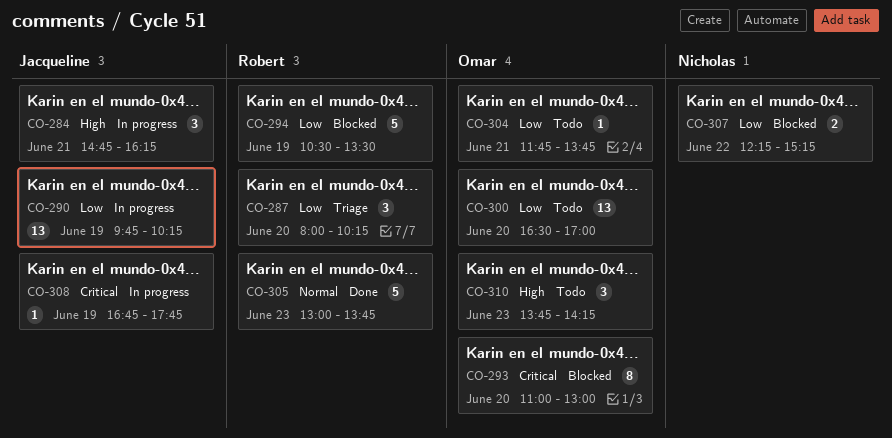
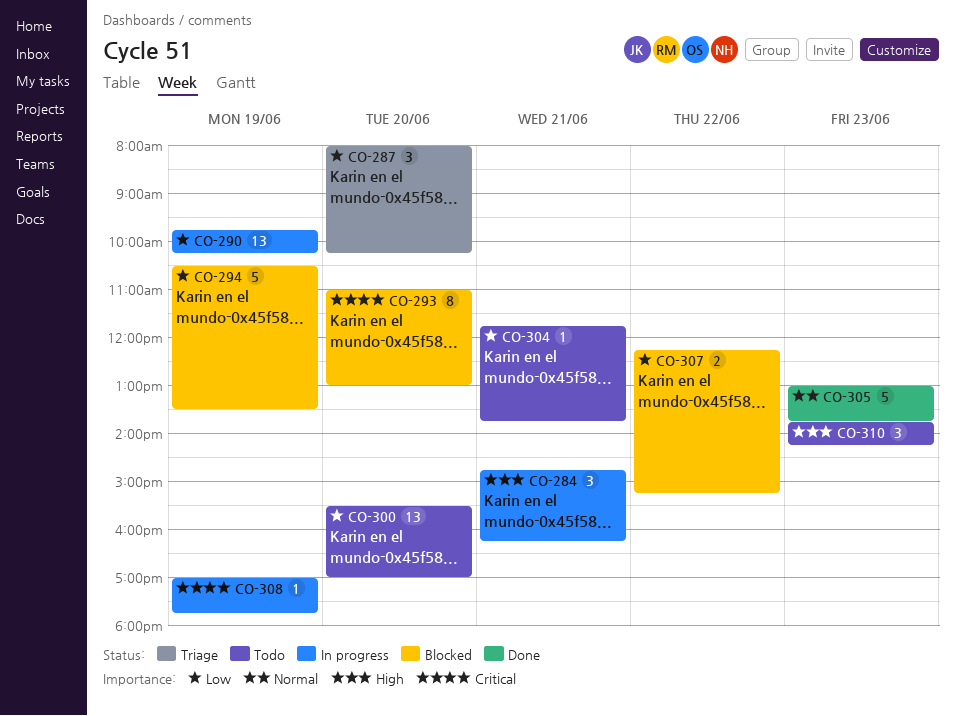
CO-300, begins: 16:30 -> 15:30
CO-308, begins: 16:45 -> 17:00

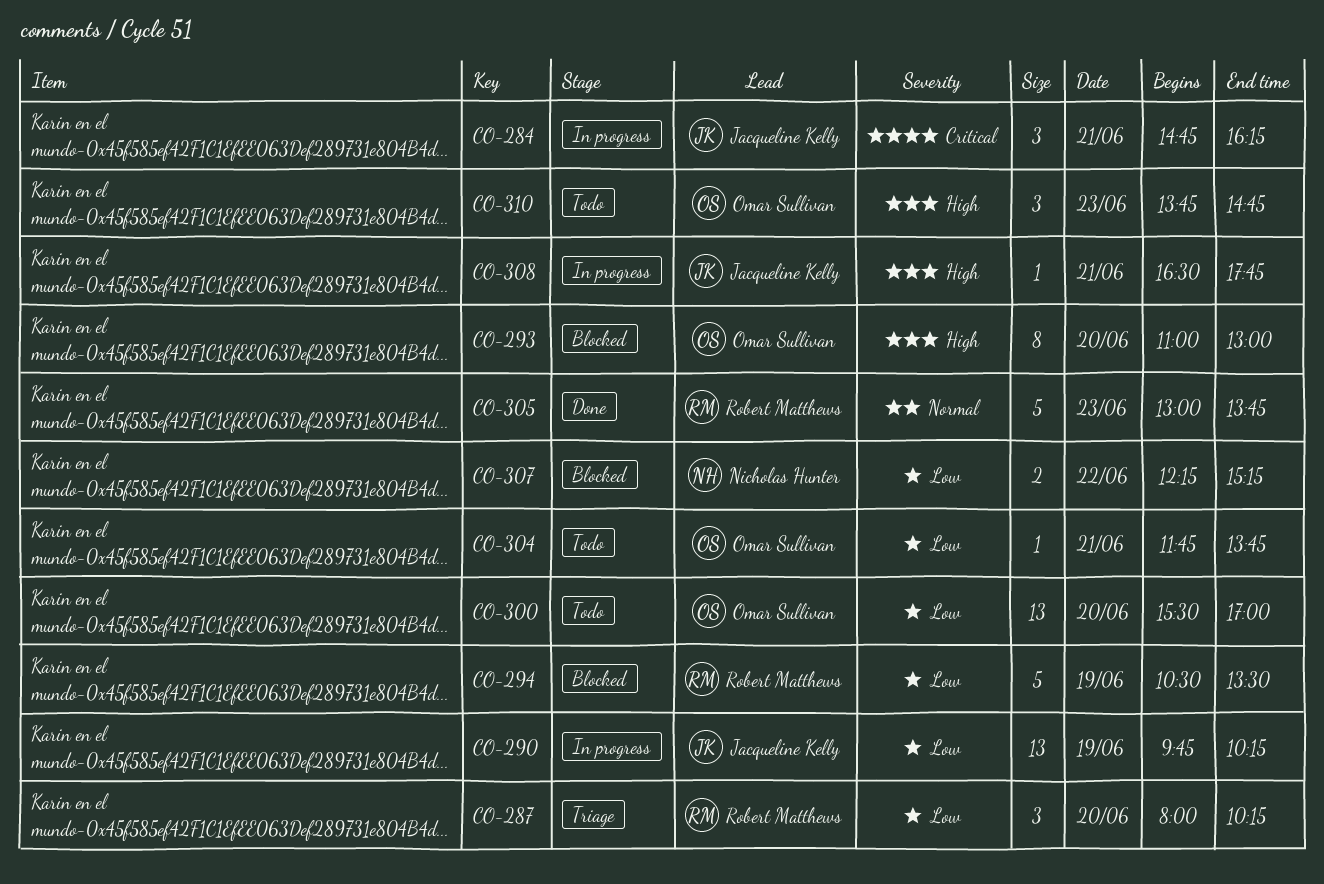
CO-284, priority: High -> Critical
CO-293, priority: Critical -> High
CO-308, priority: Critical -> High
CO-308, day: Jun 19 -> Jun 21
CO-308, begins: 17:00 -> 16:30
CO-310, ends: 14:15 -> 14:45

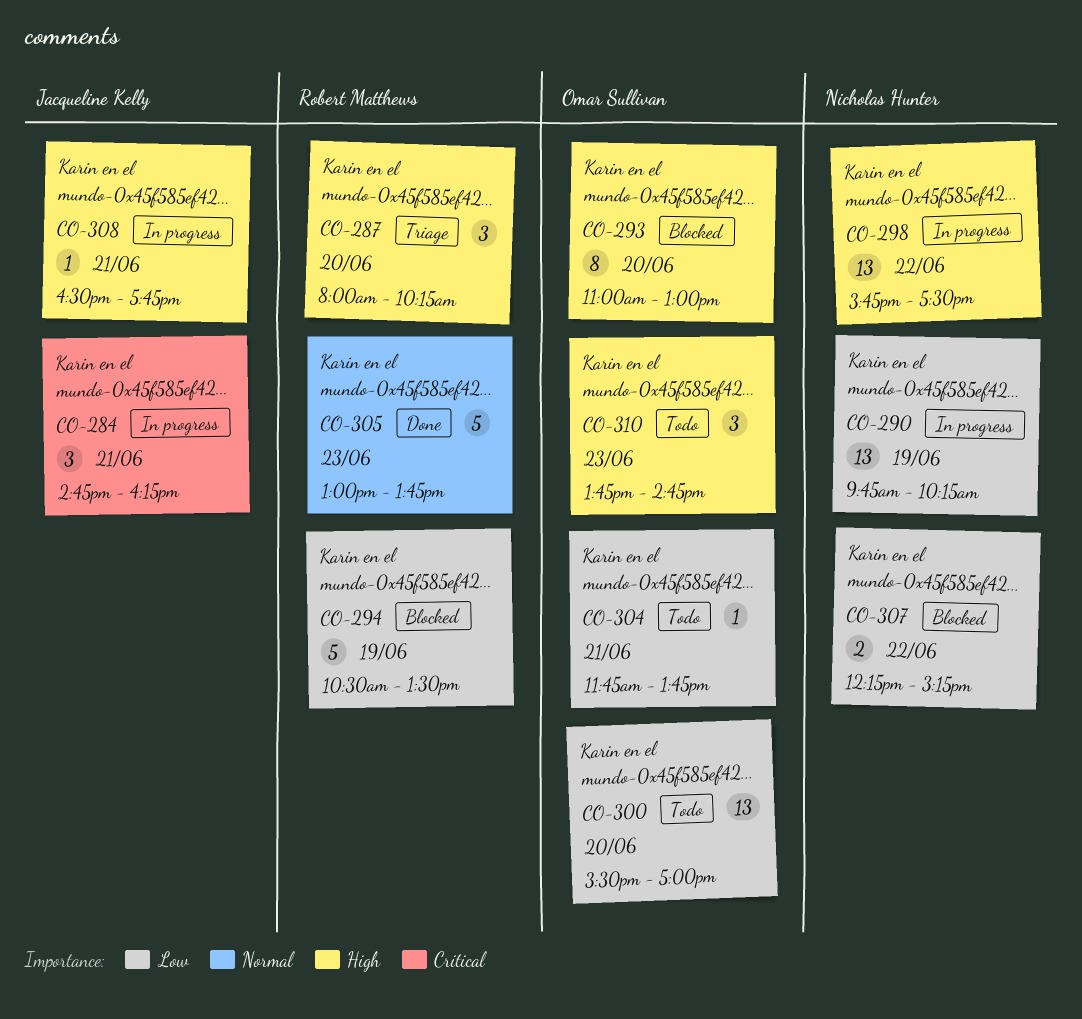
CO-287, priority: Low -> High
CO-290, owner: Jacqueline Kelly -> Nicholas Hunter
CO-298: none -> present

